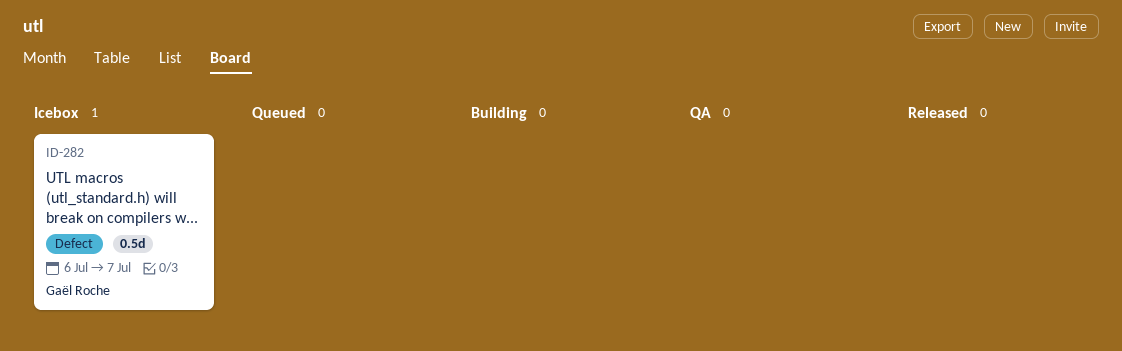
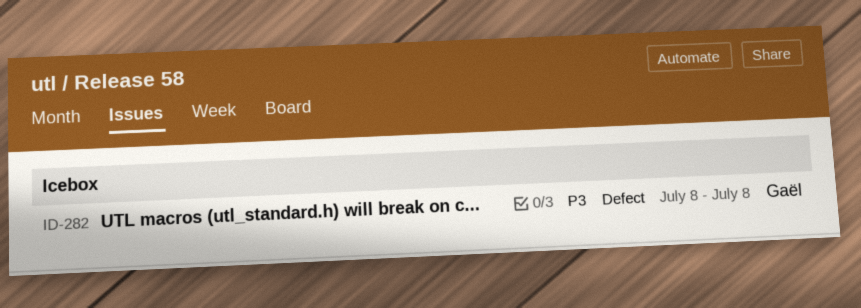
ID-282, start: Jul 6 -> Jul 8
ID-282, due: Jul 7 -> Jul 8

